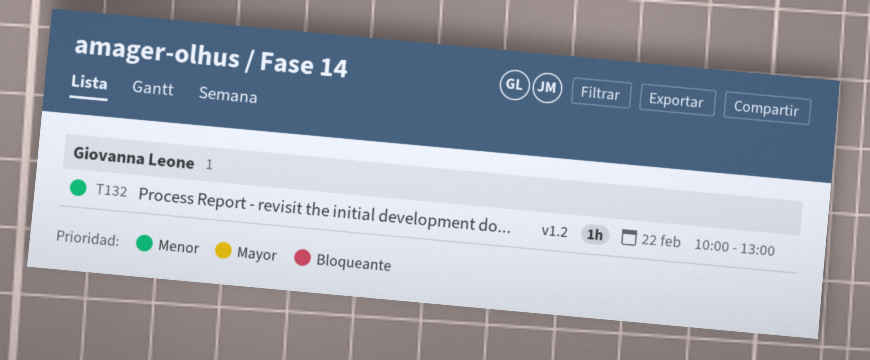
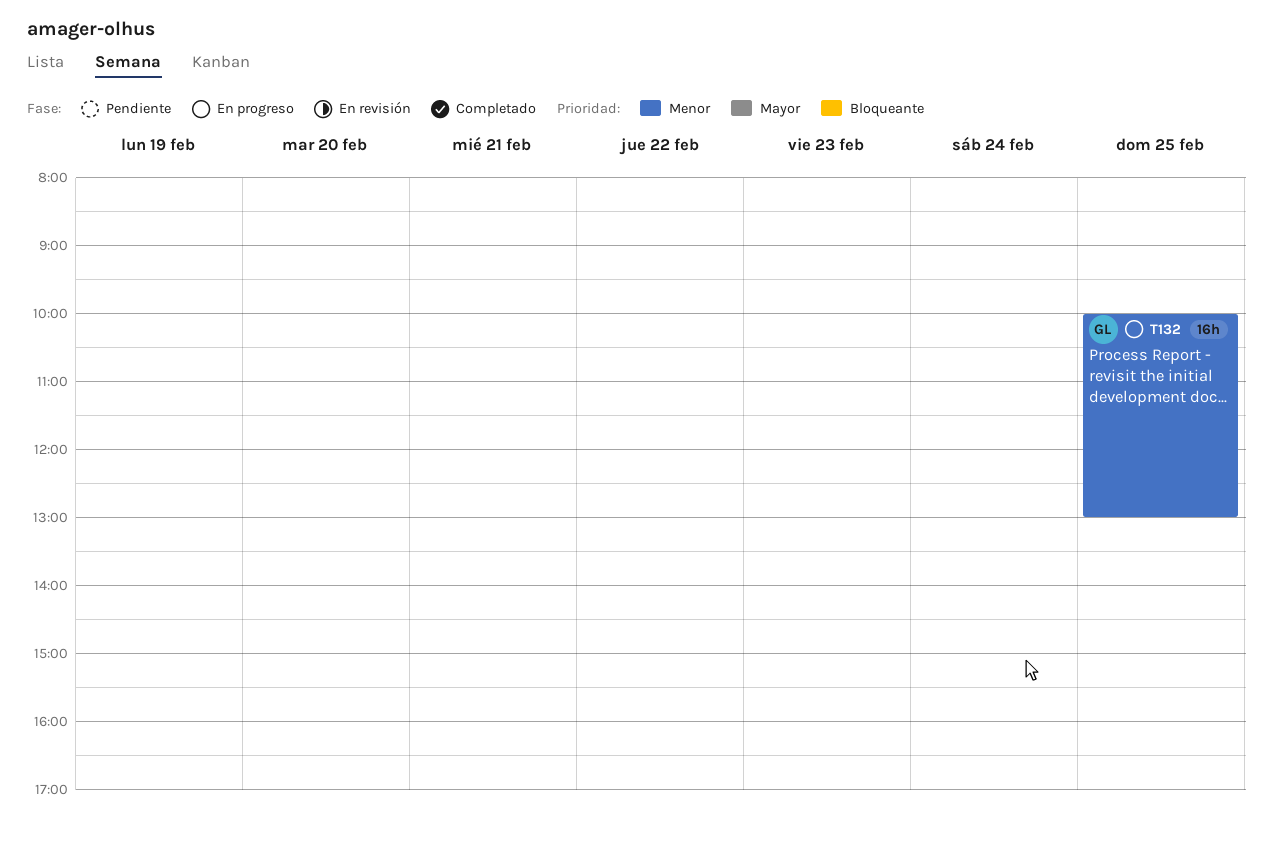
T132, estimate: 1h -> 16h
T132, day: Feb 22 -> Feb 25

